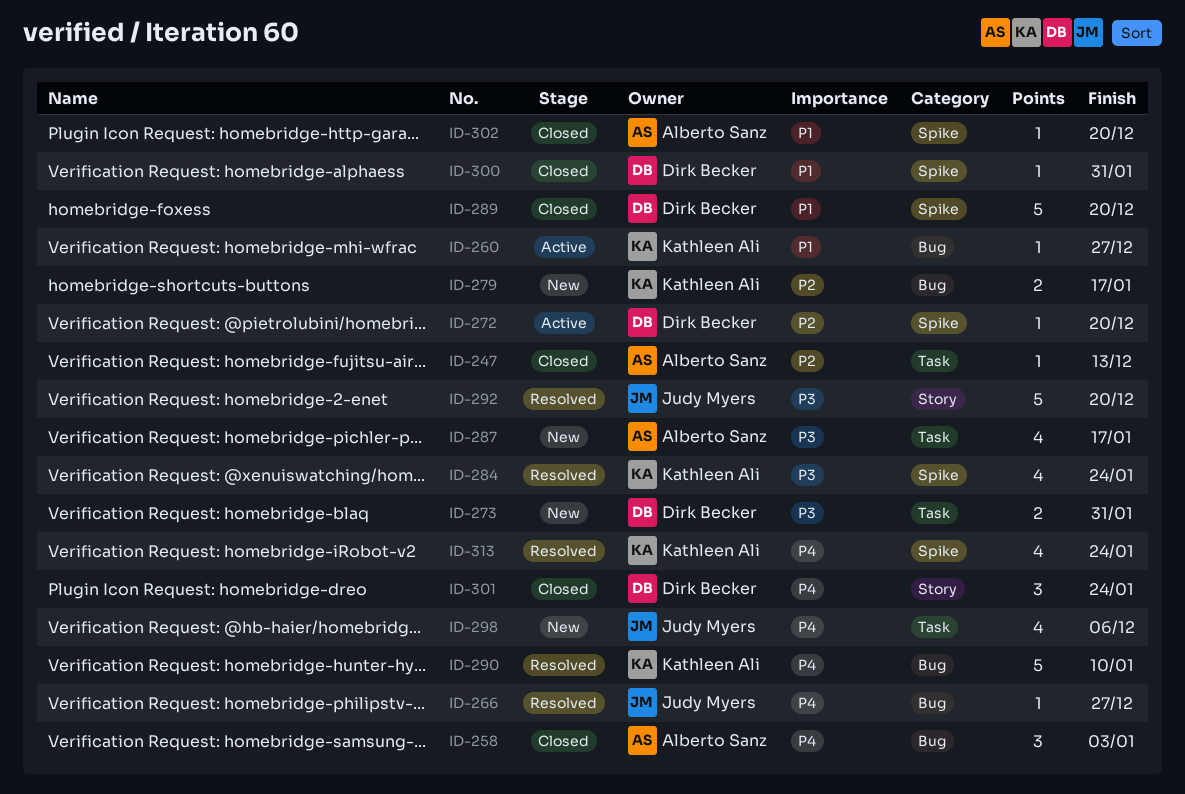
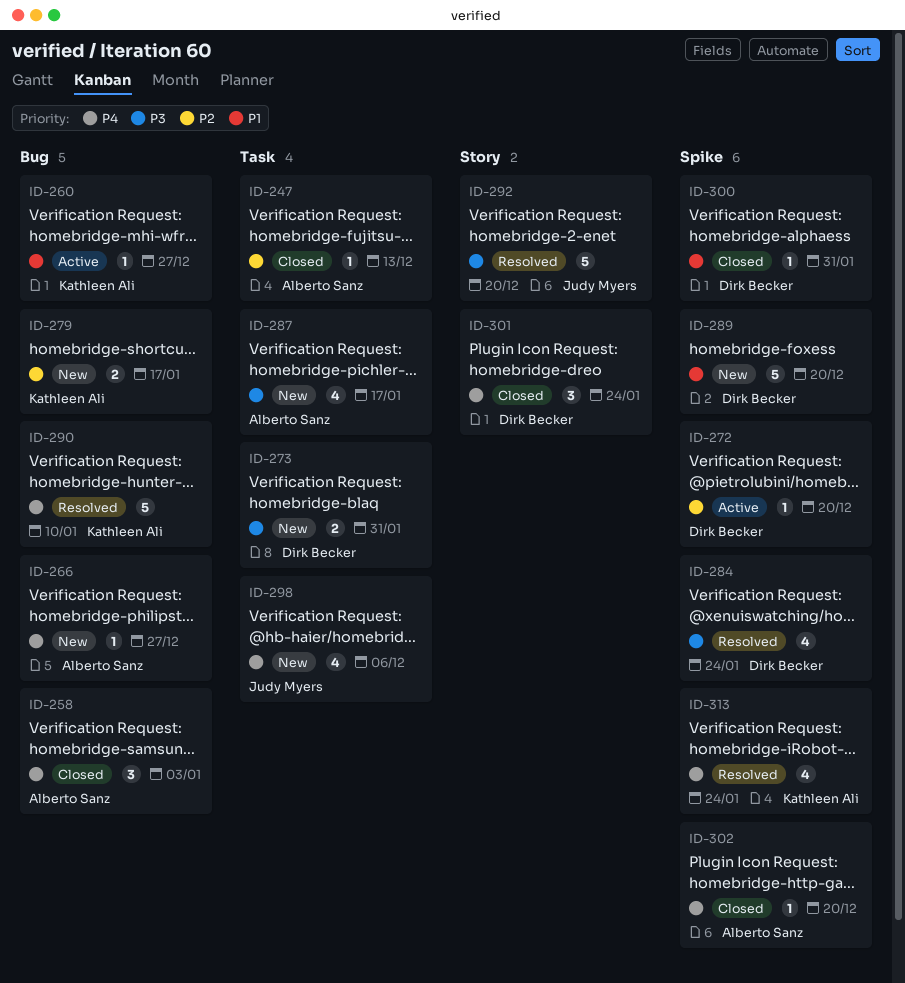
ID-266, status: Resolved -> New
ID-266, owner: Judy Myers -> Alberto Sanz
ID-284, owner: Kathleen Ali -> Dirk Becker
ID-289, status: Closed -> New
ID-302, priority: P1 -> P4

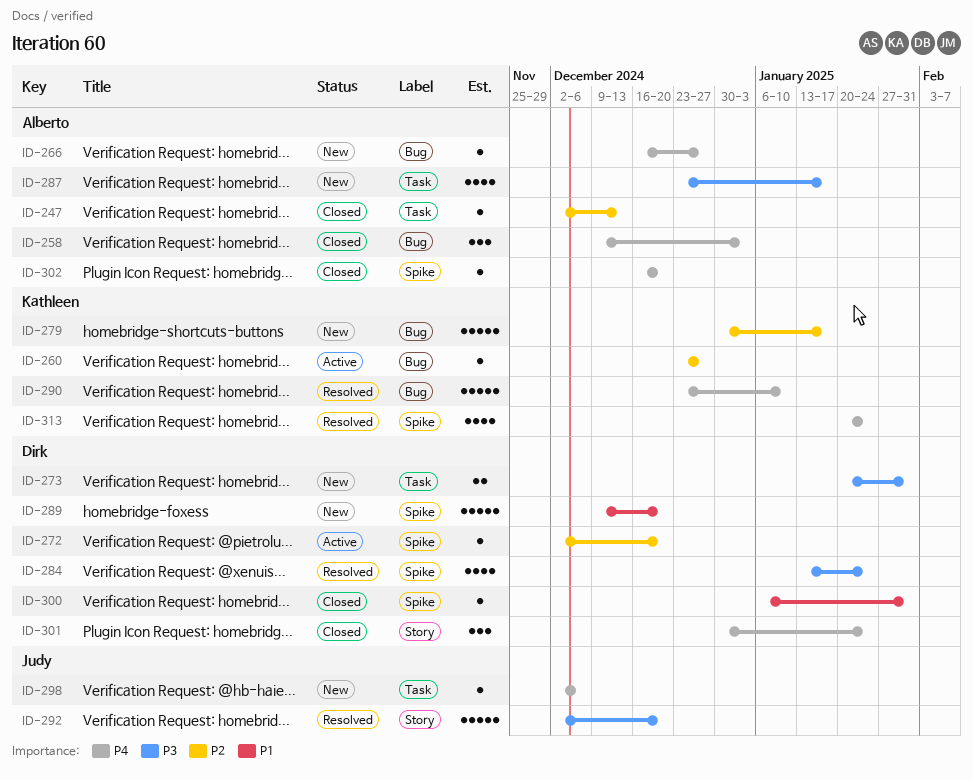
ID-260, priority: P1 -> P2
ID-279, estimate: 2 -> 5
ID-298, estimate: 4 -> 1

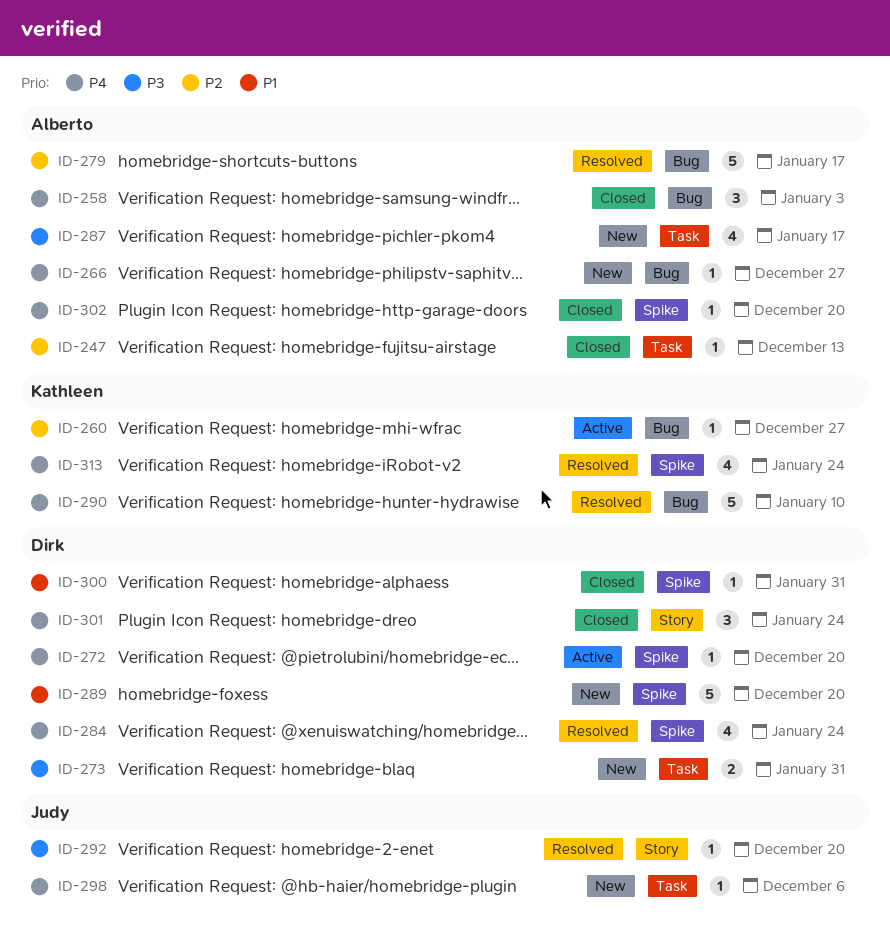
ID-272, priority: P2 -> P4
ID-279, status: New -> Resolved
ID-279, owner: Kathleen -> Alberto
ID-284, priority: P3 -> P4
ID-292, estimate: 5 -> 1

